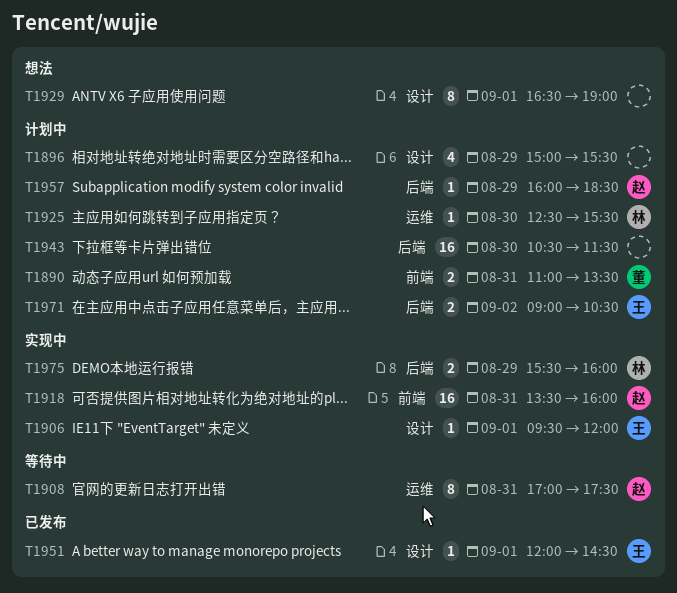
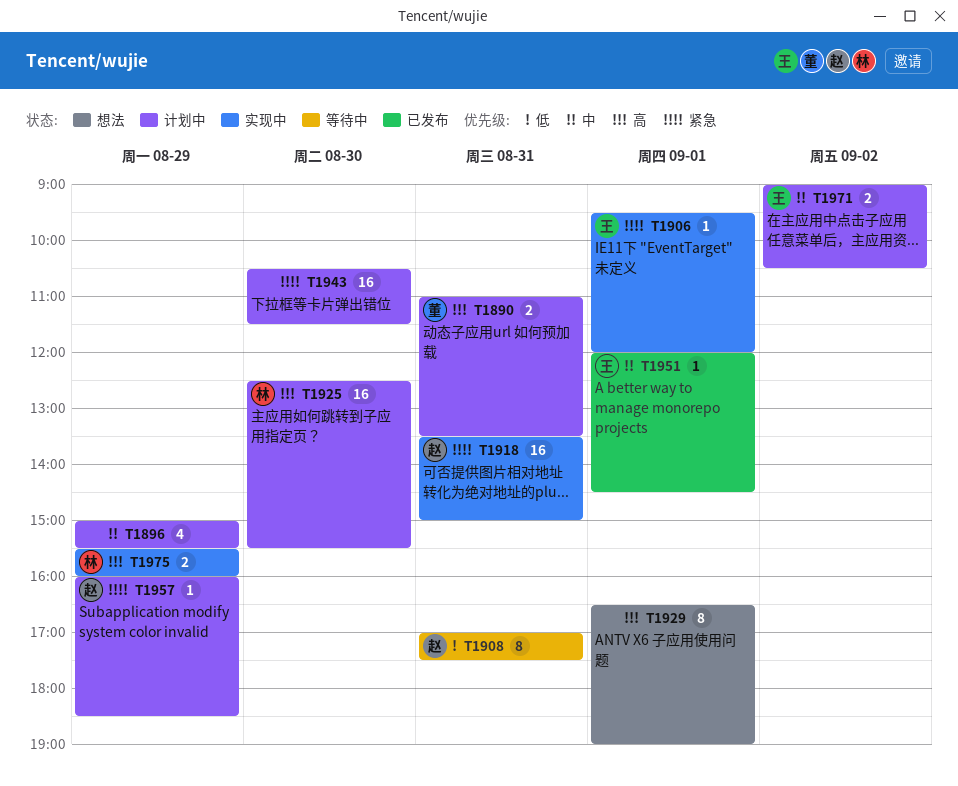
T1918, ends: 16:00 -> 15:00
T1925, estimate: 1 -> 16

